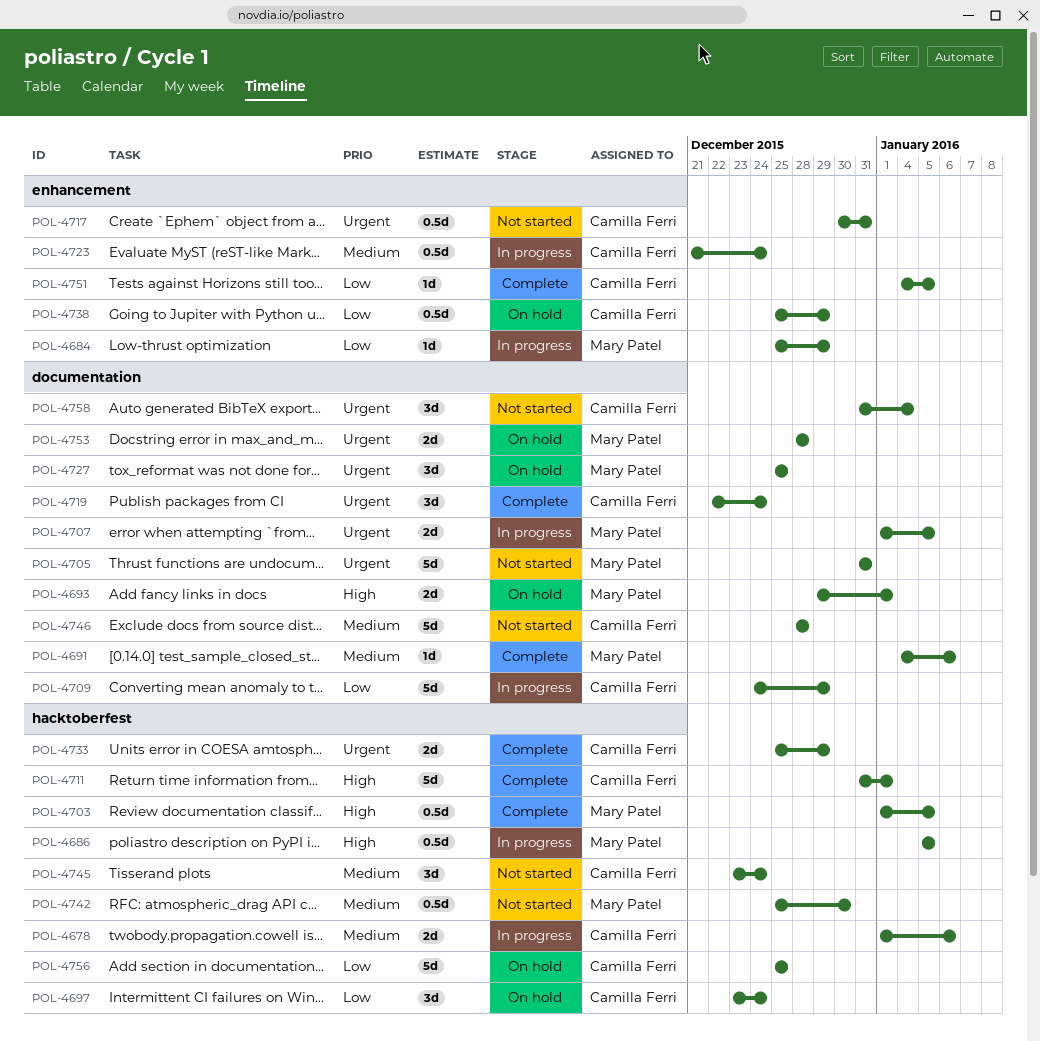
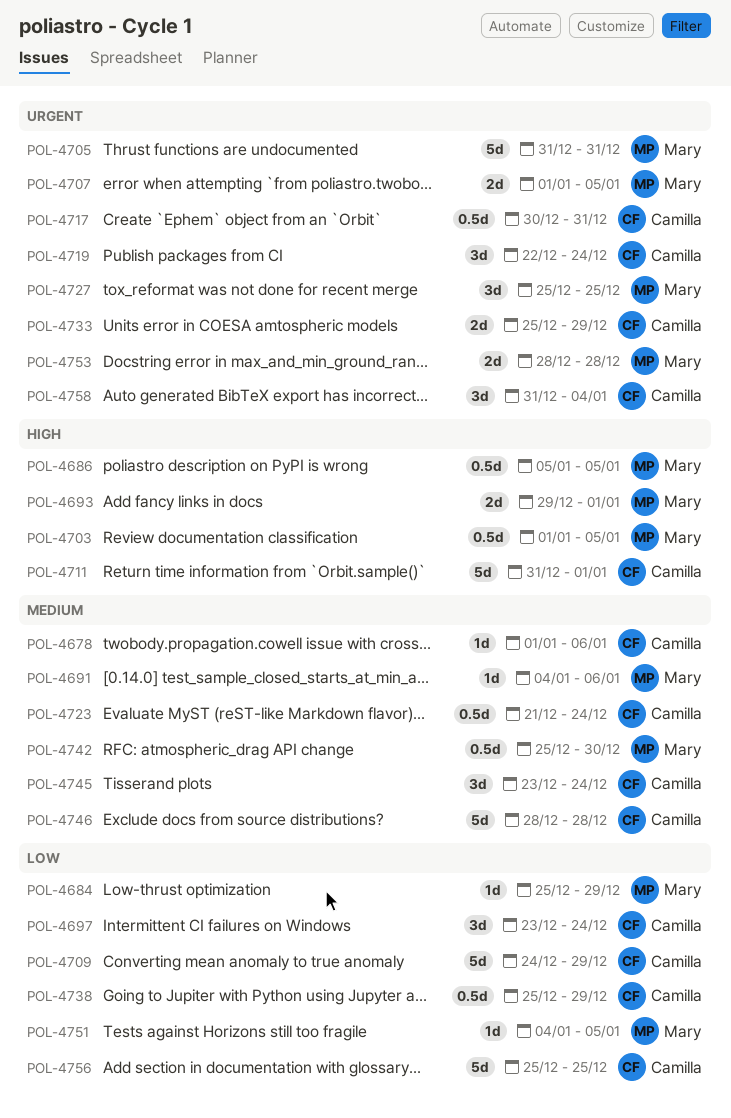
POL-4678, estimate: 2d -> 1d
POL-4751, owner: Camilla Ferri -> Mary Patel

